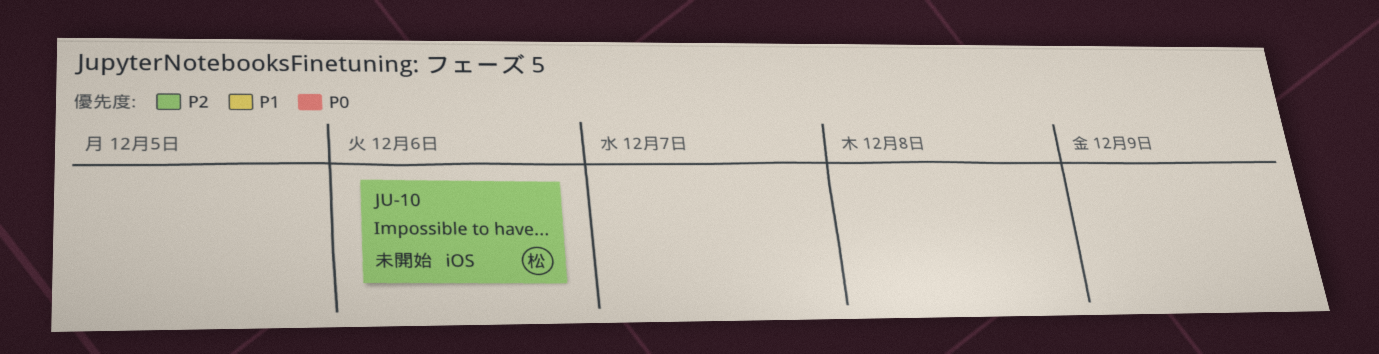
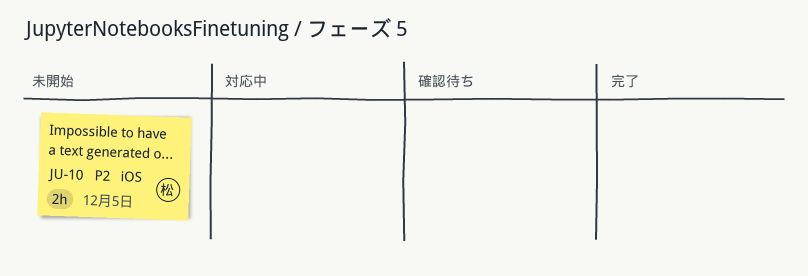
JU-10, due: Dec 6 -> Dec 5

